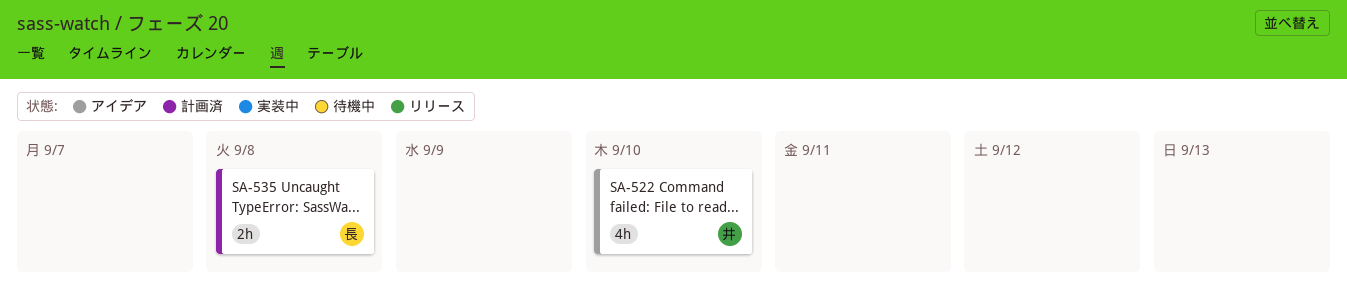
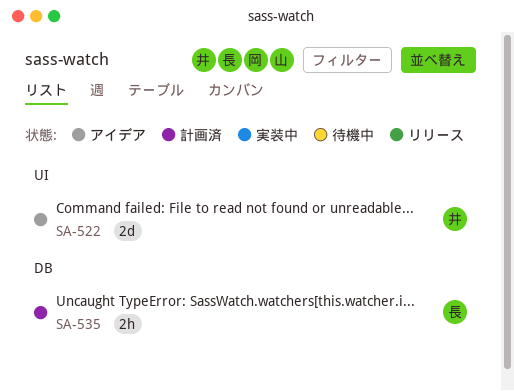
SA-522, estimate: 4h -> 2d

